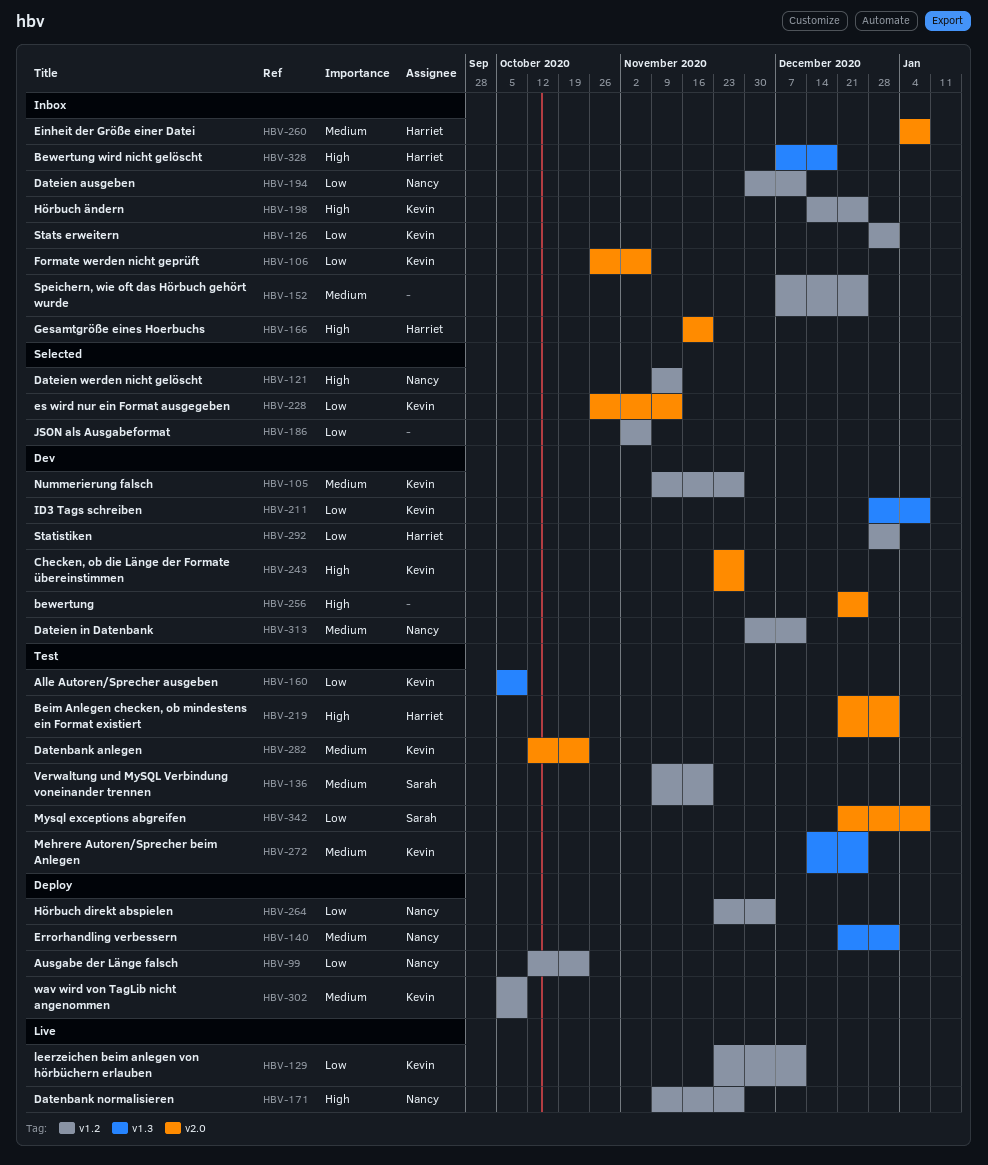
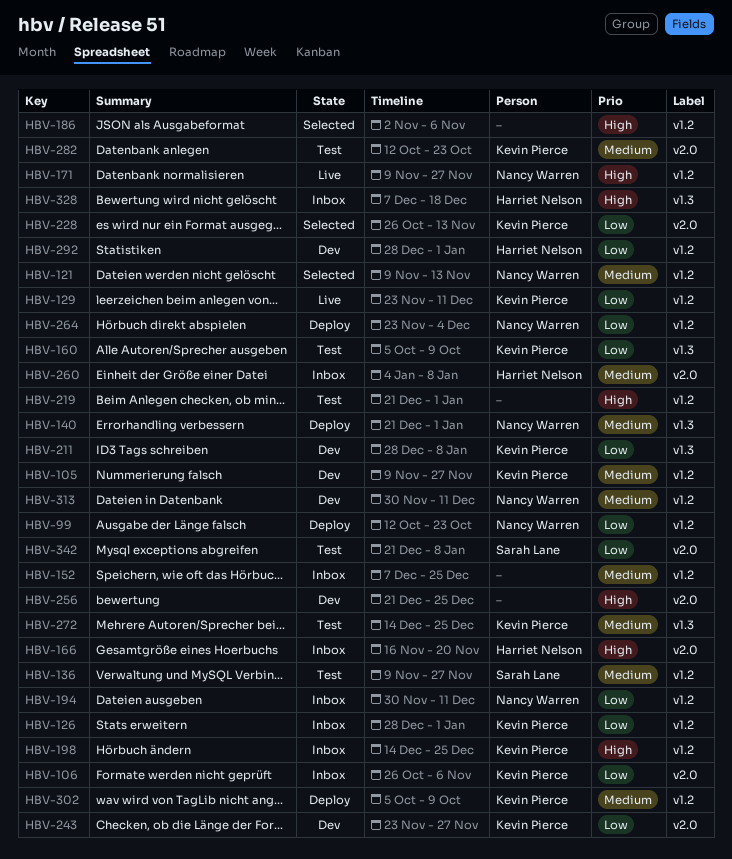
HBV-121, priority: High -> Medium
HBV-136, due: Nov 20 -> Nov 27
HBV-186, priority: Low -> High
HBV-219, owner: Harriet Nelson -> none
HBV-219, label: v2.0 -> v1.2
HBV-243, priority: High -> Low

